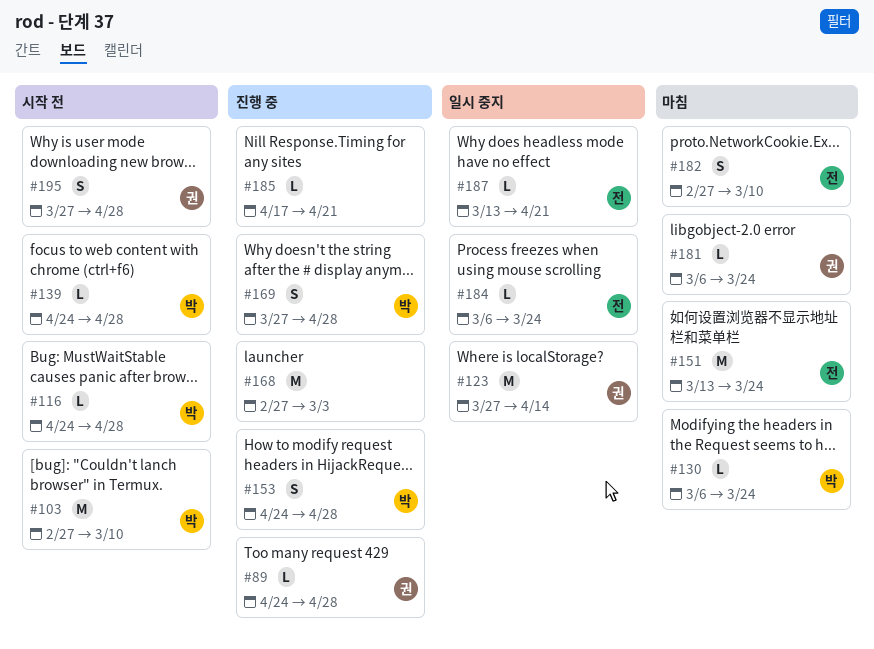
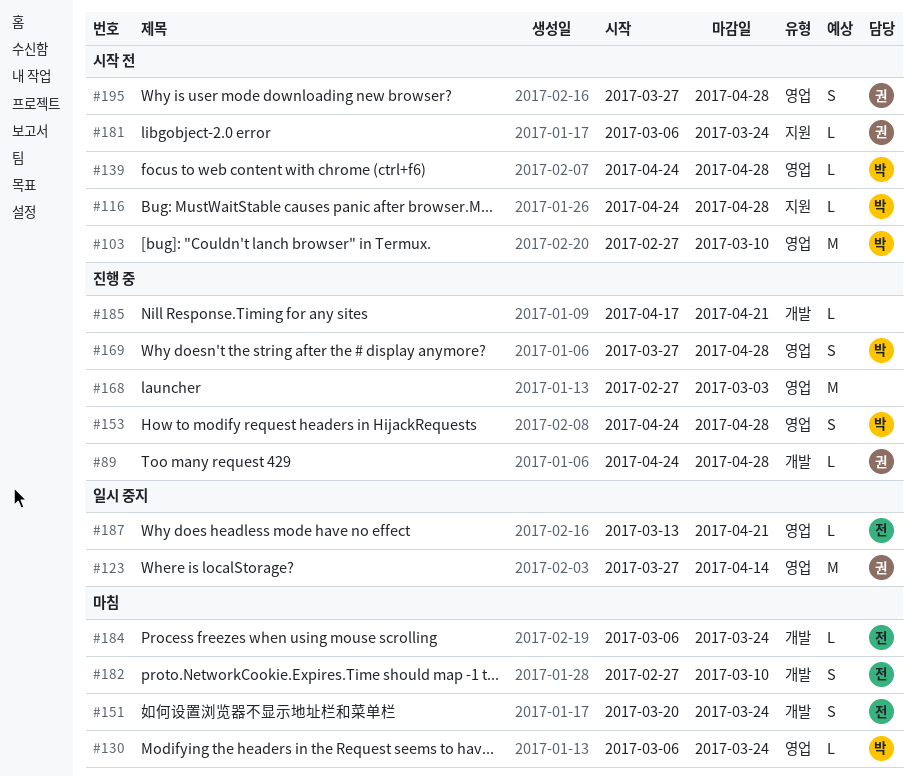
#151, estimate: M -> S
#151, start: Mar 13 -> Mar 20
#181, status: 마침 -> 시작 전
#184, status: 일시 중지 -> 마침

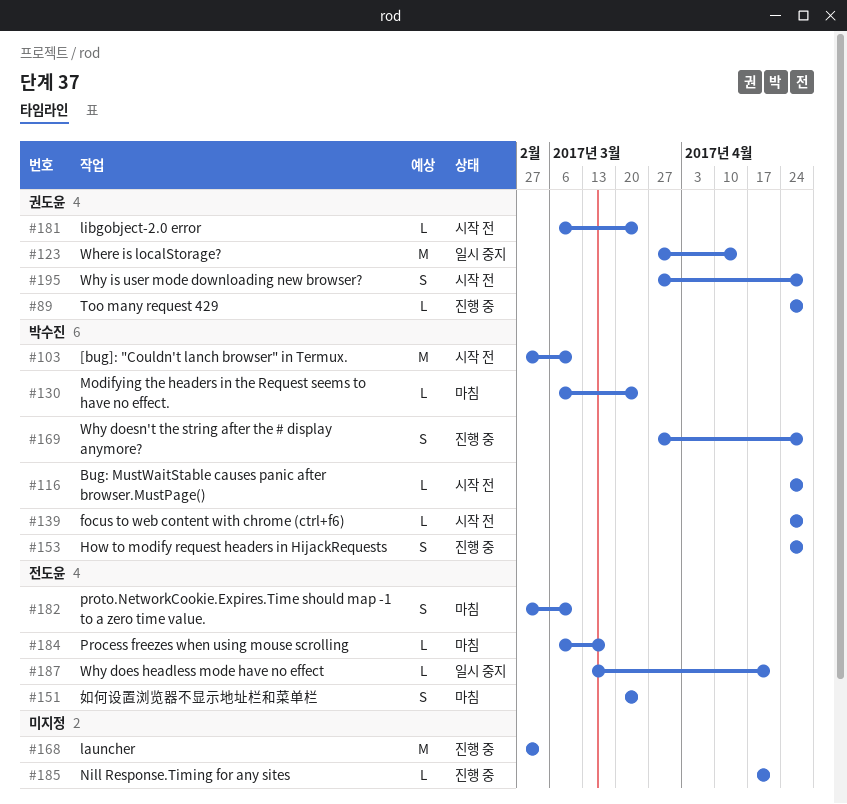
#184, due: Mar 24 -> Mar 17

